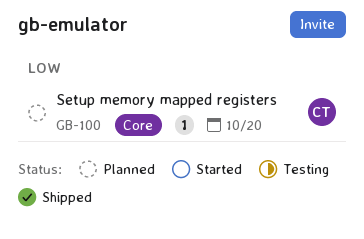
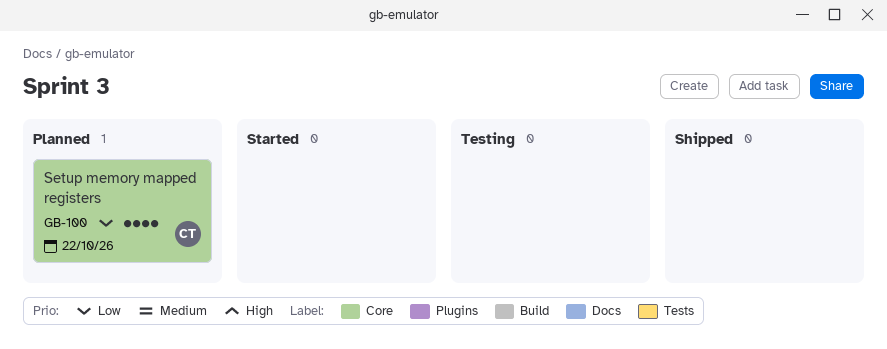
GB-100, estimate: 1 -> 4
GB-100, due: Oct 20 -> Oct 22

